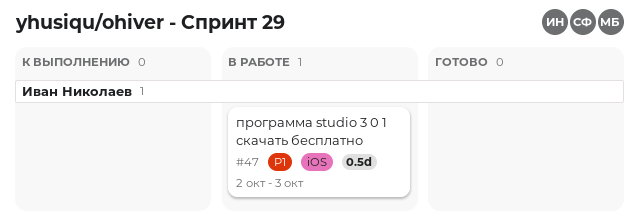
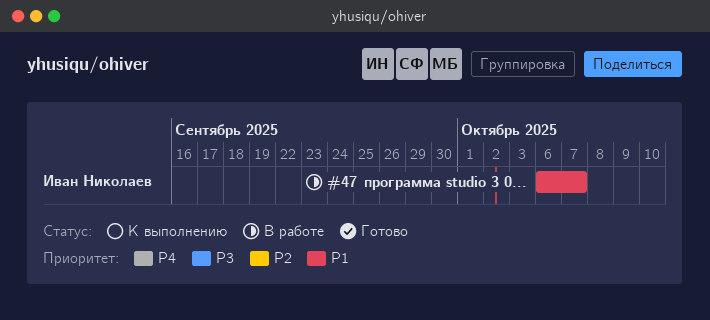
#47, start: Oct 2 -> Oct 6
#47, due: Oct 3 -> Oct 7

